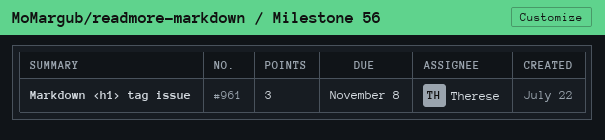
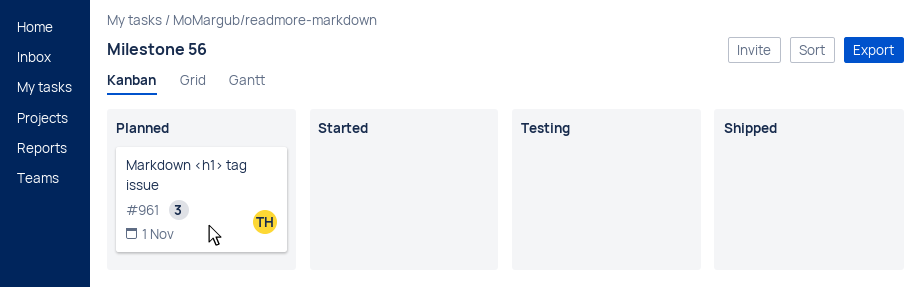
#961, due: Nov 8 -> Nov 1

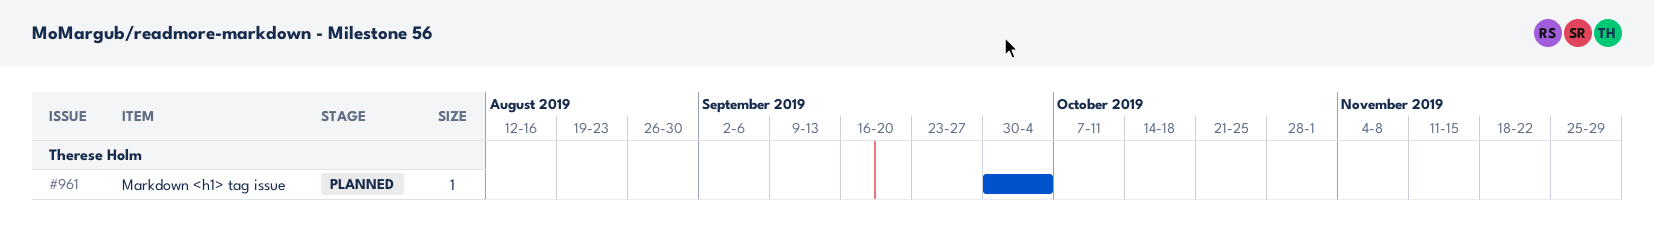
#961, estimate: 3 -> 1
#961, due: Nov 1 -> Oct 4

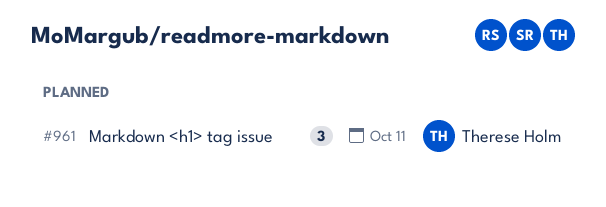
#961, estimate: 1 -> 3
#961, due: Oct 4 -> Oct 11

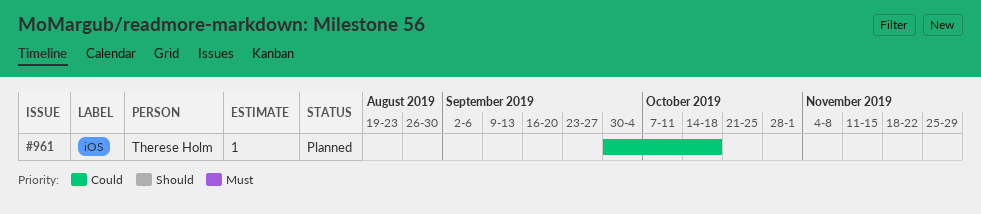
#961, estimate: 3 -> 1
#961, due: Oct 11 -> Oct 18

